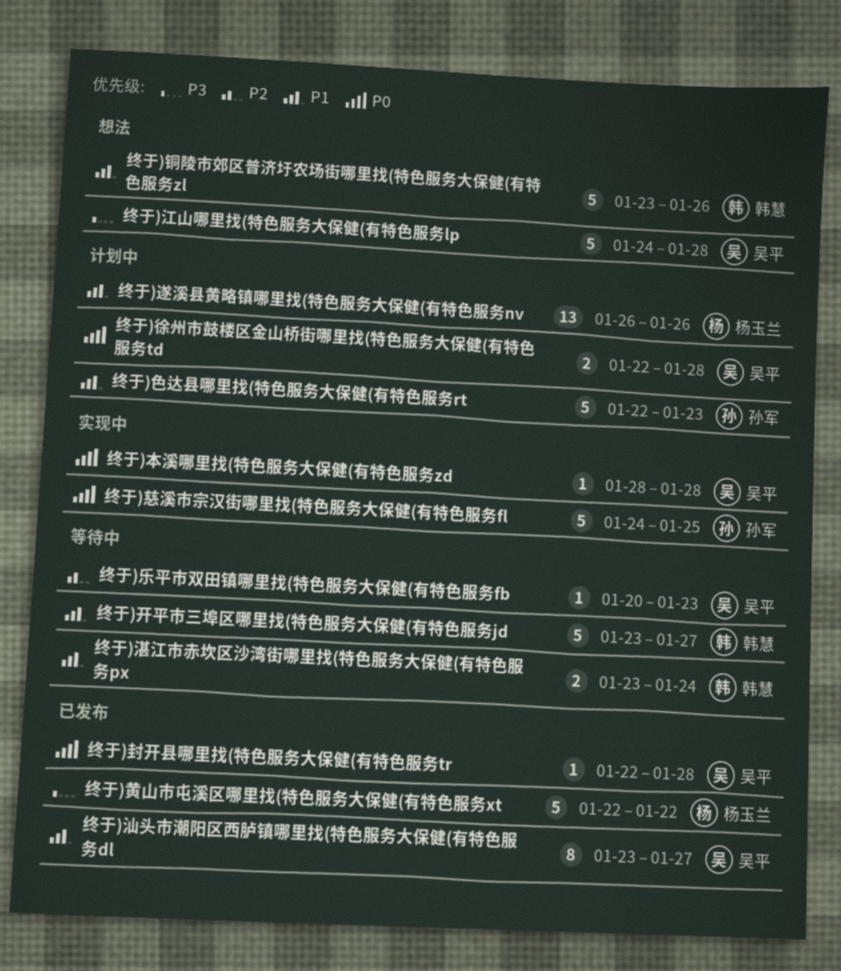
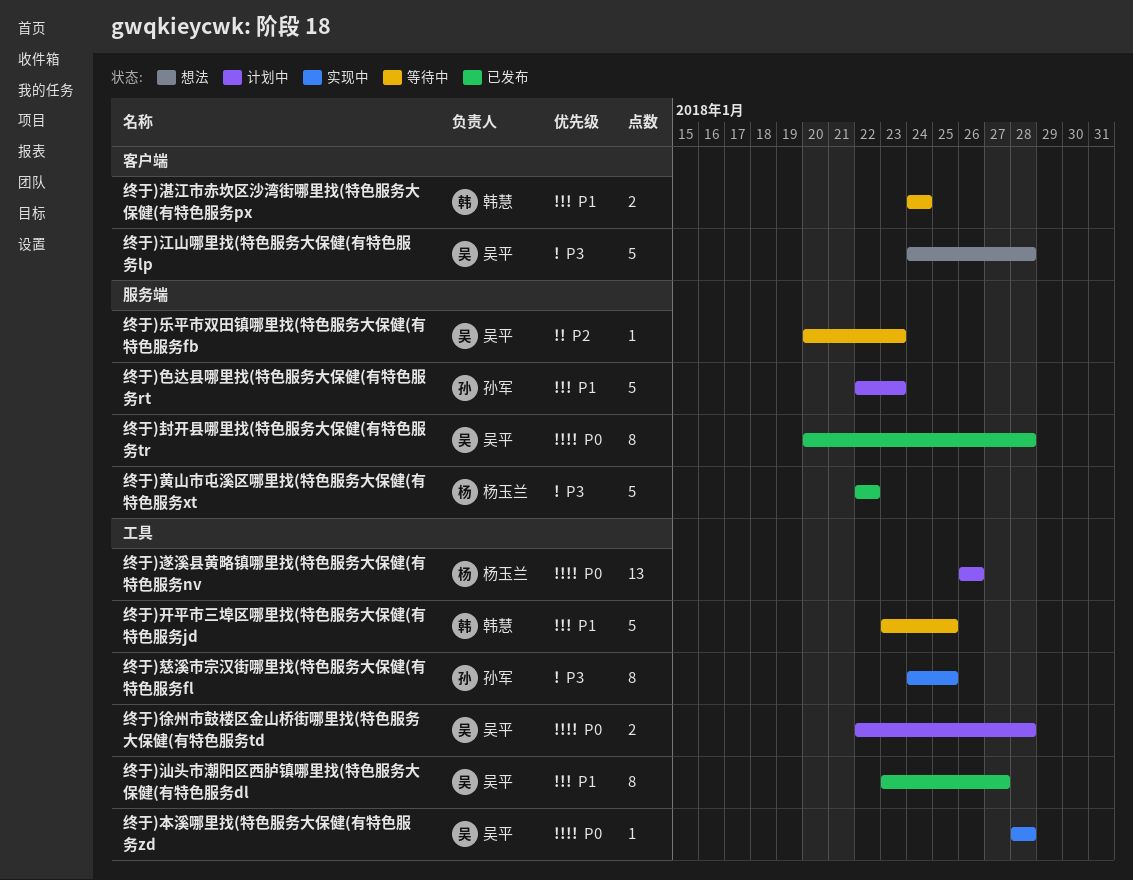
终于)封开县哪里找(特色服务大保健(有特色服务tr, estimate: 1 -> 8
终于)封开县哪里找(特色服务大保健(有特色服务tr, start: Jan 22 -> Jan 20
终于)开平市三埠区哪里找(特色服务大保健(有特色服务jd, due: Jan 27 -> Jan 25
终于)慈溪市宗汉街哪里找(特色服务大保健(有特色服务fl, priority: P0 -> P3
终于)慈溪市宗汉街哪里找(特色服务大保健(有特色服务fl, estimate: 5 -> 8
终于)湛江市赤坎区沙湾街哪里找(特色服务大保健(有特色服务px, start: Jan 23 -> Jan 24
终于)遂溪县黄略镇哪里找(特色服务大保健(有特色服务nv, priority: P1 -> P0
终于)铜陵市郊区普济圩农场街哪里找(特色服务大保健(有特色服务zl: present -> none

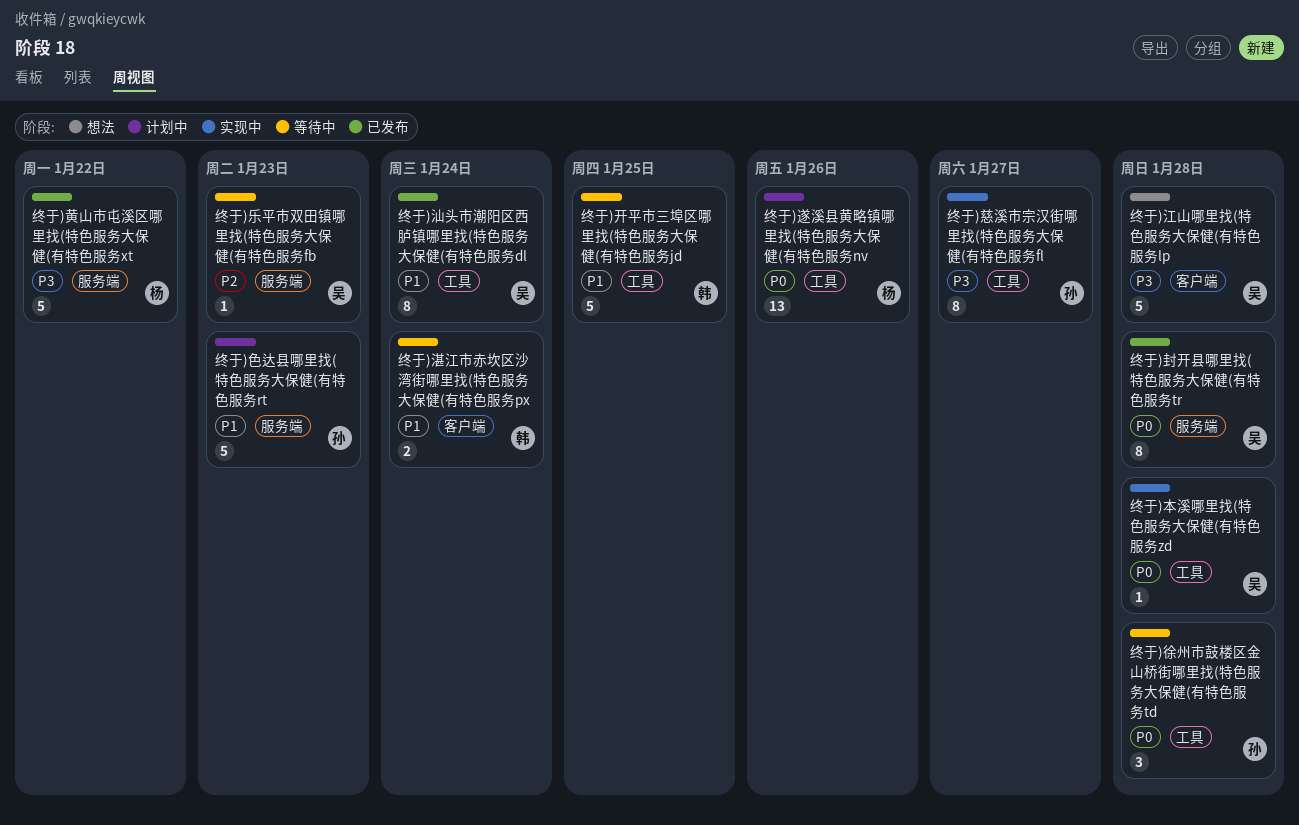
终于)徐州市鼓楼区金山桥街哪里找(特色服务大保健(有特色服务td, status: 计划中 -> 等待中
终于)徐州市鼓楼区金山桥街哪里找(特色服务大保健(有特色服务td, owner: 吴平 -> 孙军
终于)徐州市鼓楼区金山桥街哪里找(特色服务大保健(有特色服务td, estimate: 2 -> 3
终于)慈溪市宗汉街哪里找(特色服务大保健(有特色服务fl, due: Jan 25 -> Jan 27
终于)汕头市潮阳区西胪镇哪里找(特色服务大保健(有特色服务dl, due: Jan 27 -> Jan 24

